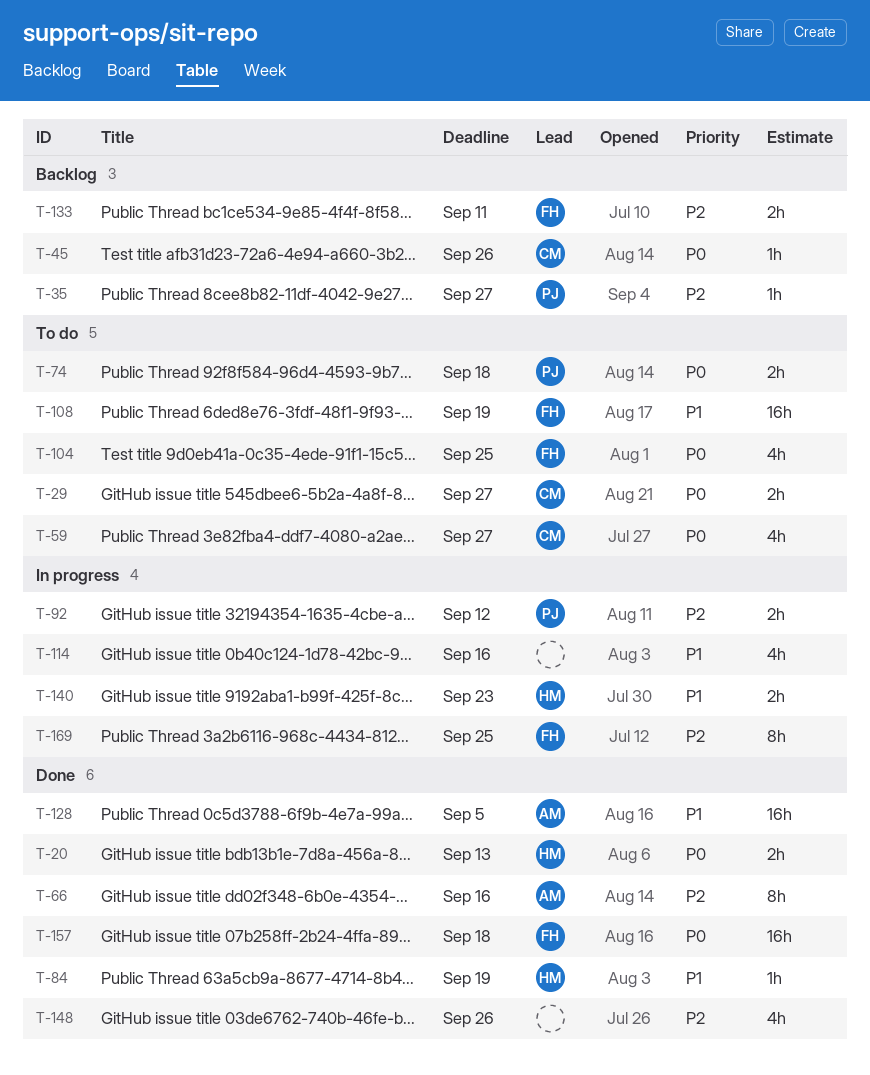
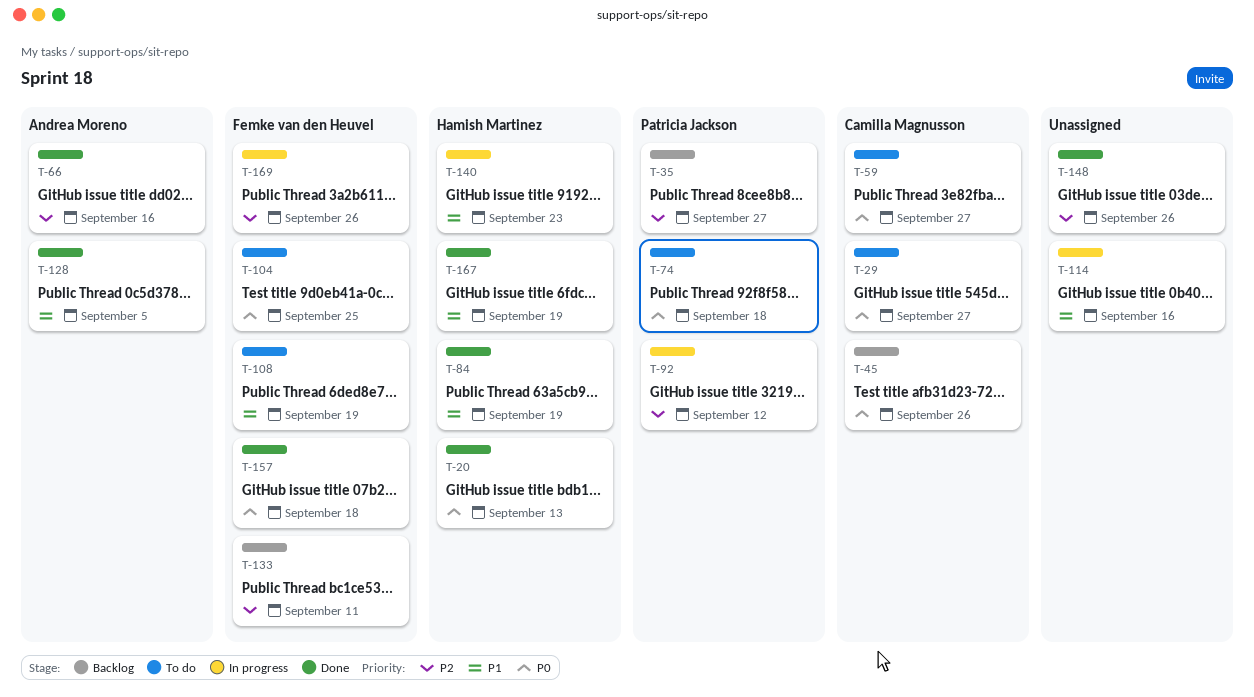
T-167: none -> present
T-169, due: Sep 25 -> Sep 26

